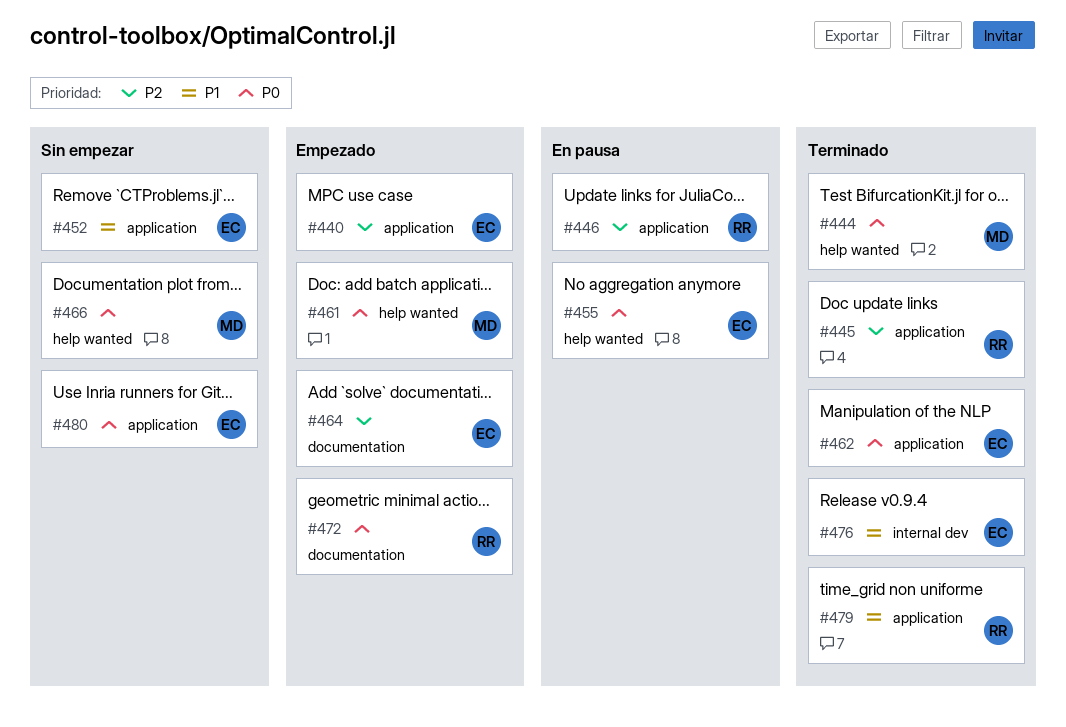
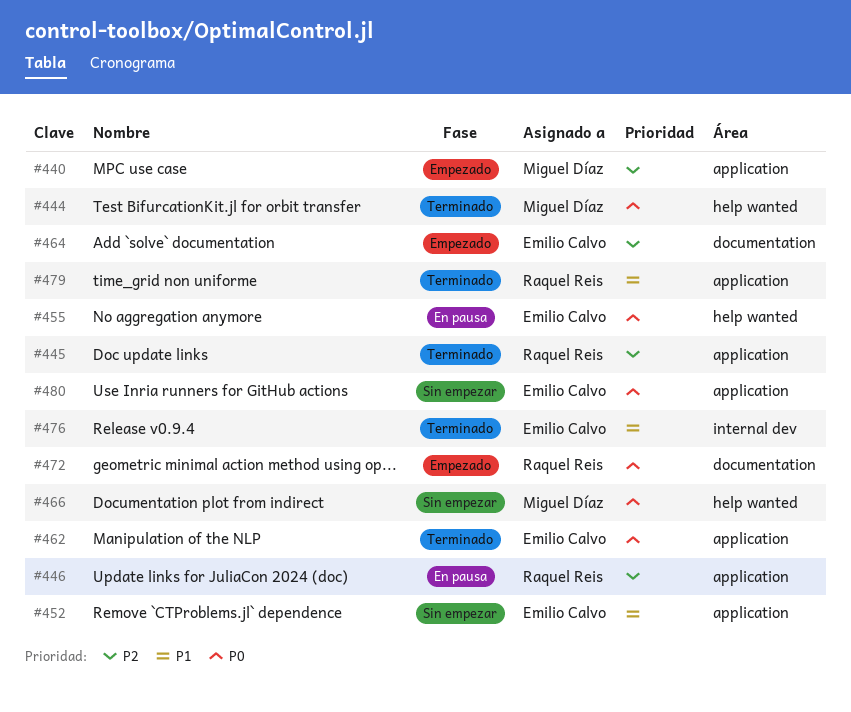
#440, owner: Emilio Calvo -> Miguel Díaz
#461: present -> none

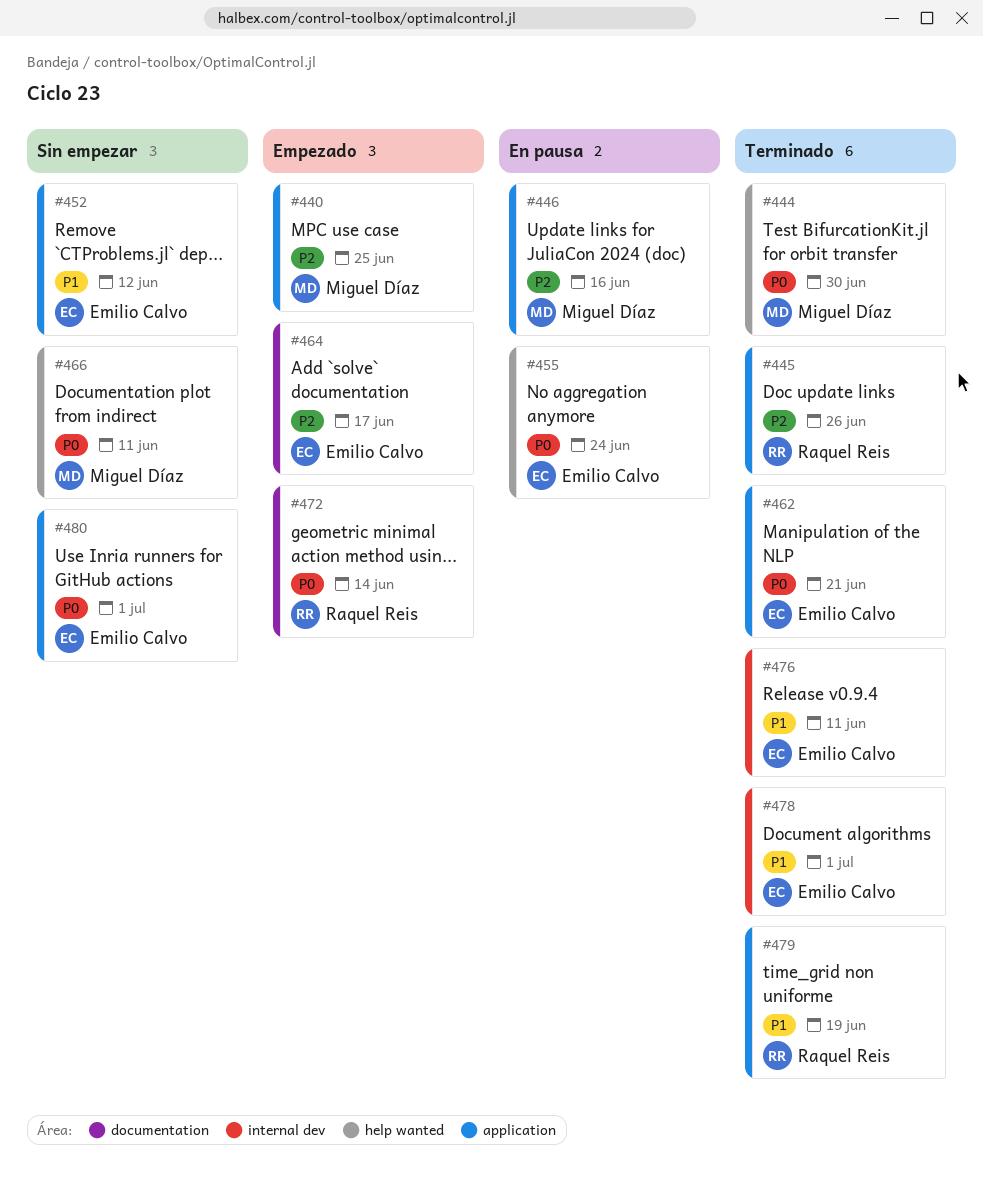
#446, owner: Raquel Reis -> Miguel Díaz
#478: none -> present

